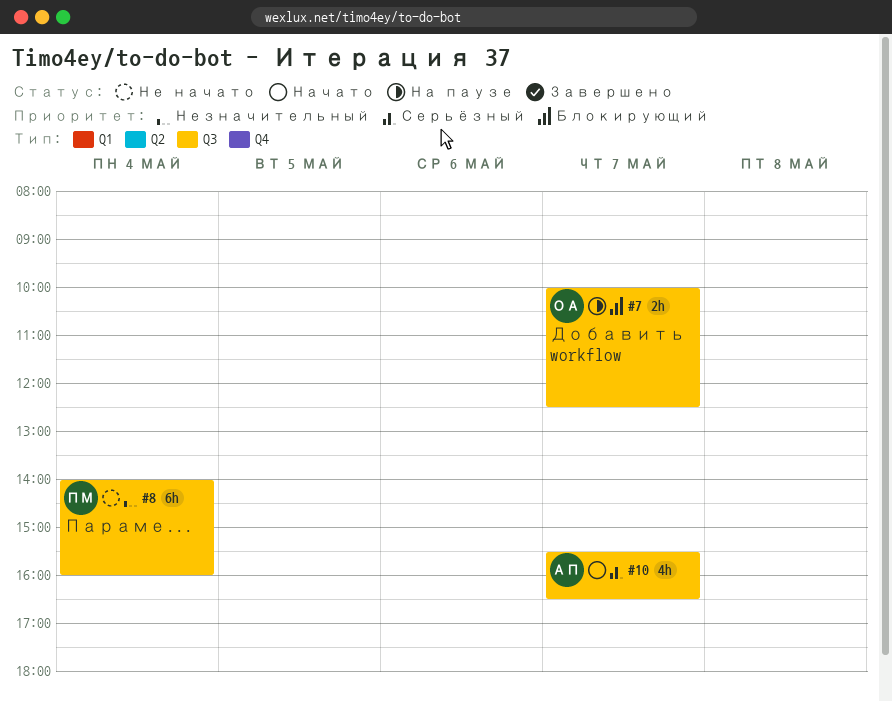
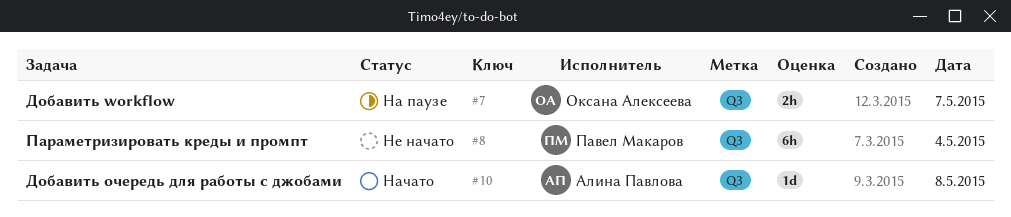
#10, estimate: 4h -> 1d
#10, day: May 7 -> May 8

